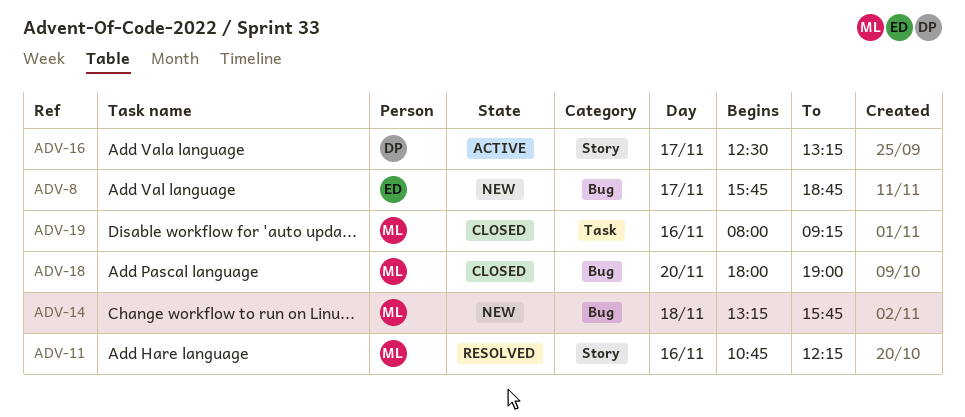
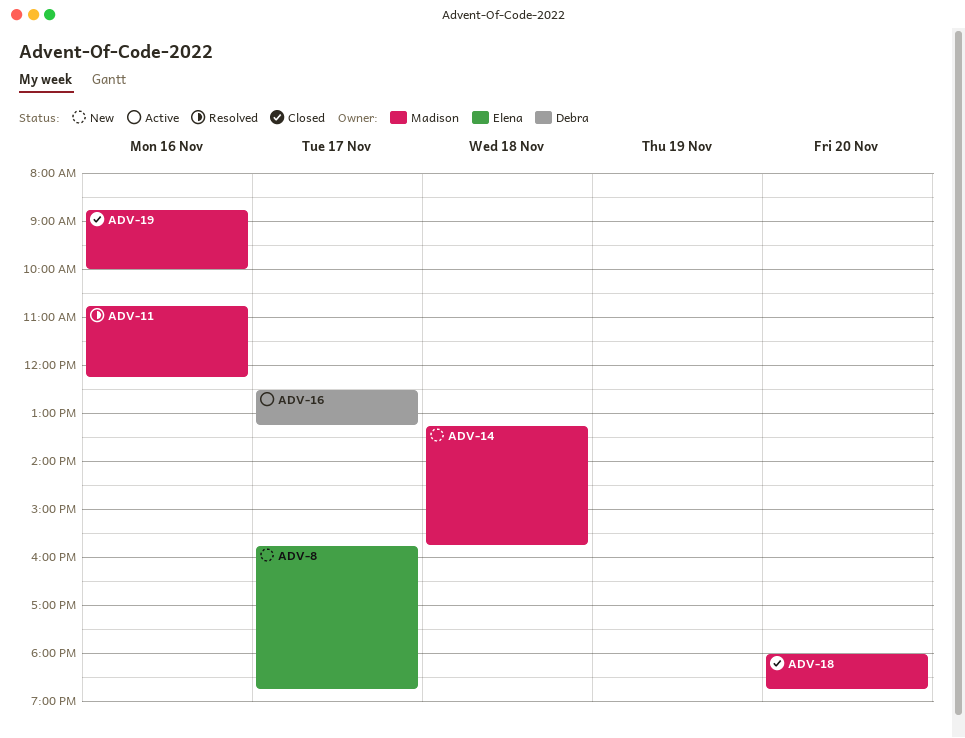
ADV-18, ends: 19:00 -> 18:45
ADV-19, begins: 08:00 -> 08:45
ADV-19, ends: 09:15 -> 10:00

